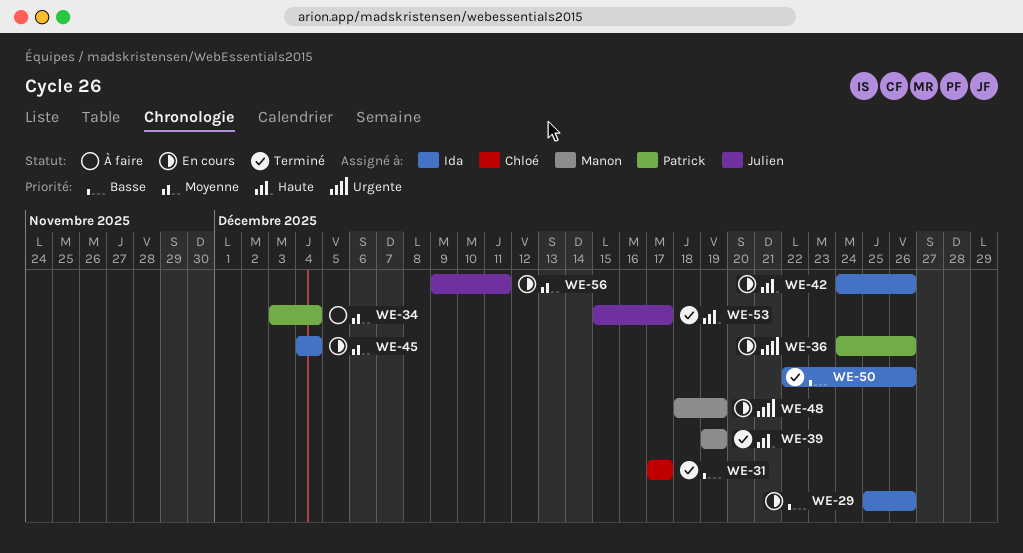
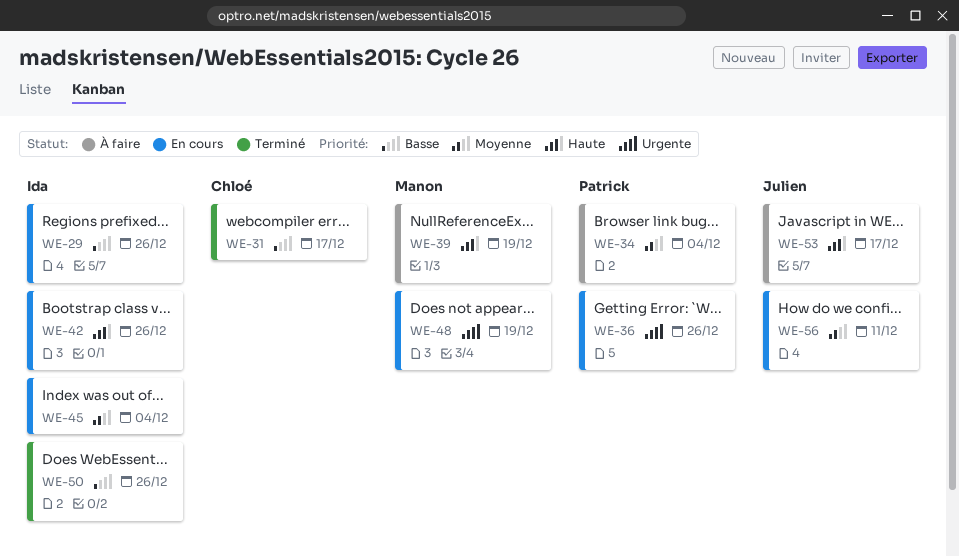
WE-39, status: Terminé -> À faire
WE-53, status: Terminé -> À faire

